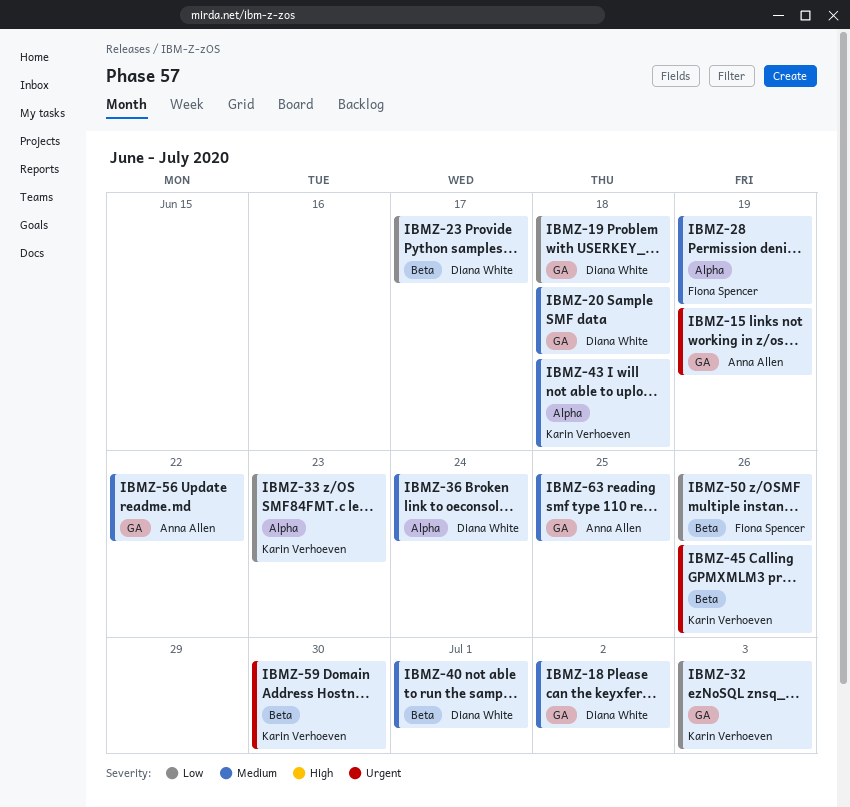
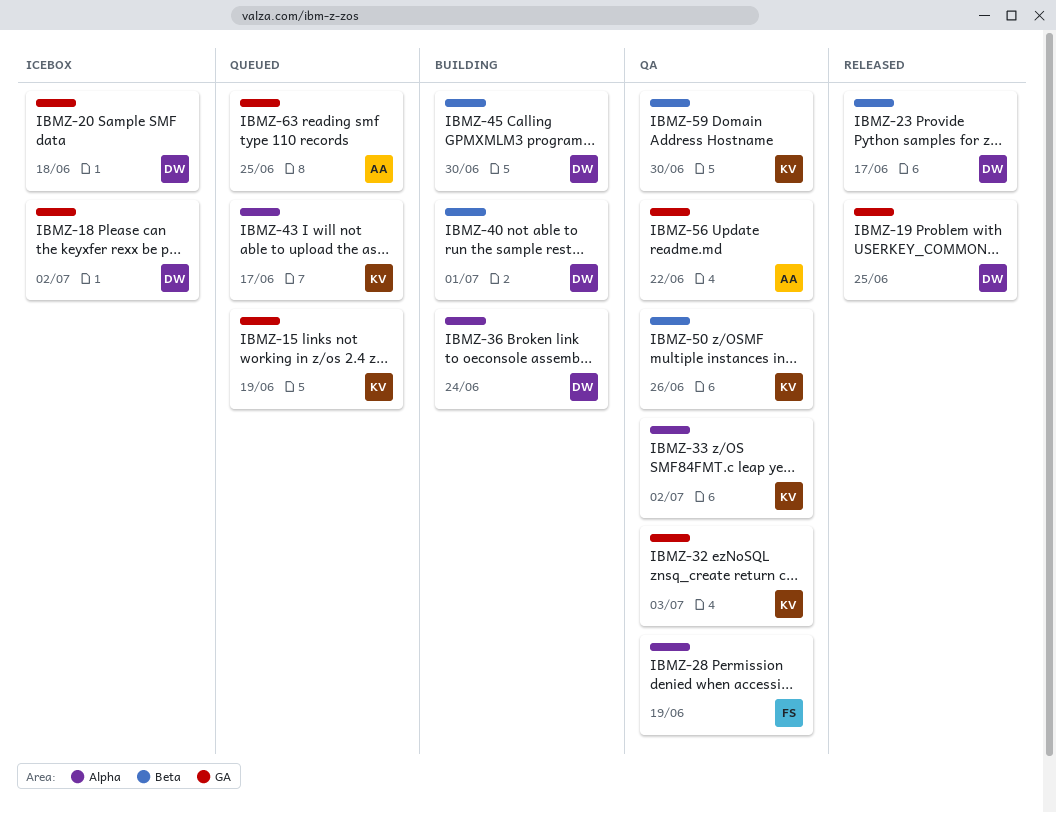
IBMZ-15, owner: Anna Allen -> Karin Verhoeven
IBMZ-19, due: Jun 18 -> Jun 25
IBMZ-33, due: Jun 23 -> Jul 2
IBMZ-43, due: Jun 18 -> Jun 17
IBMZ-45, owner: Karin Verhoeven -> Diana White
IBMZ-45, due: Jun 26 -> Jun 30
IBMZ-50, owner: Fiona Spencer -> Karin Verhoeven

